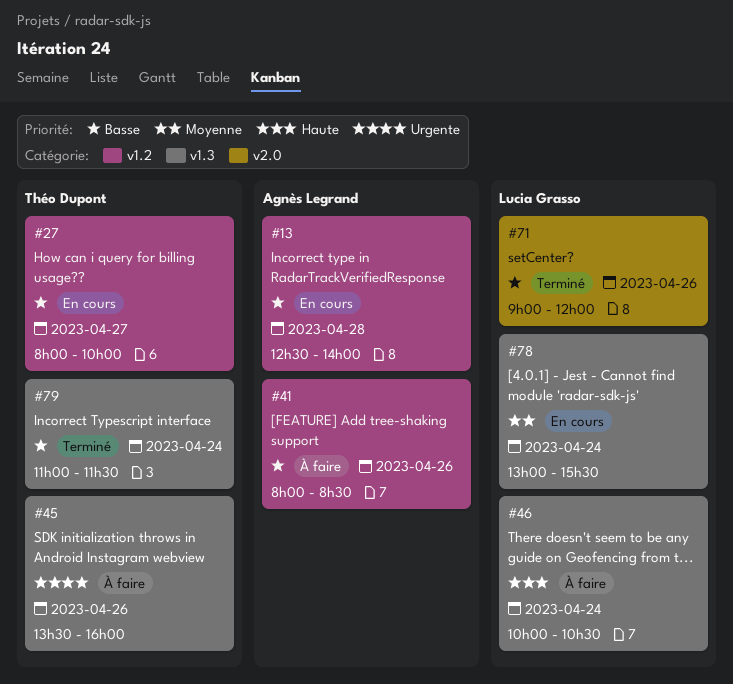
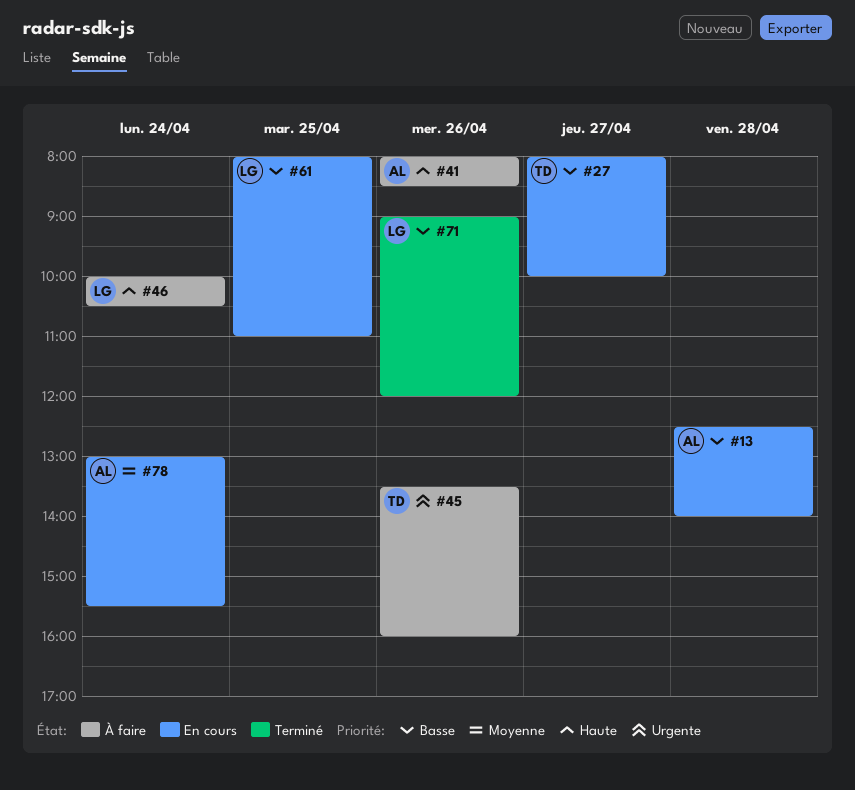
#41, priority: Basse -> Haute
#61: none -> present
#78, owner: Lucia Grasso -> Agnès Legrand
#79: present -> none

